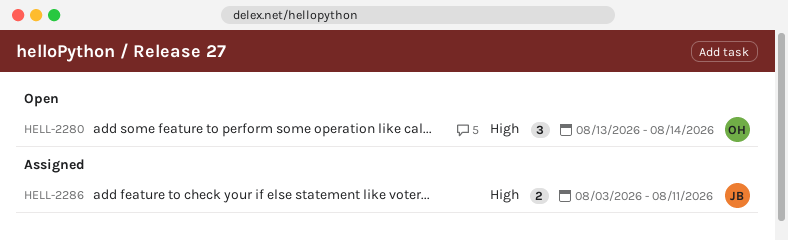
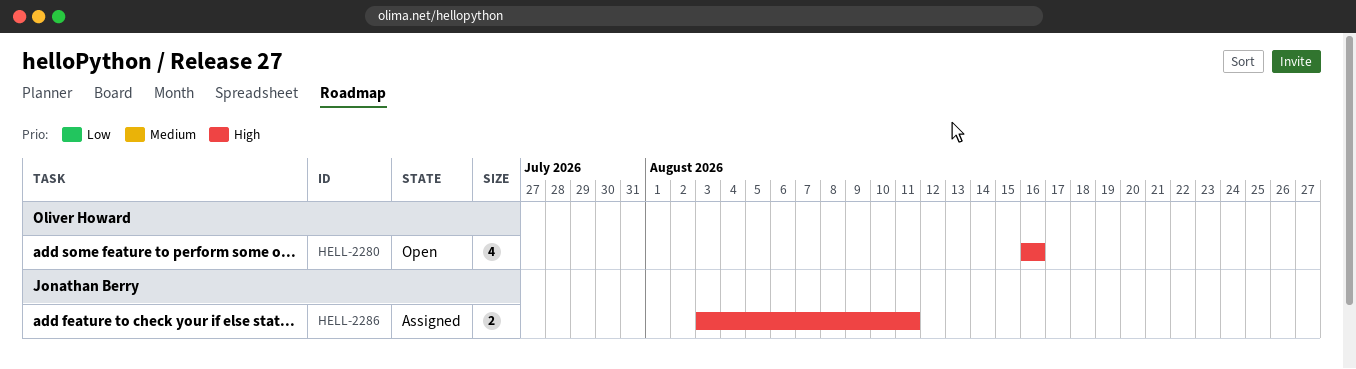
HELL-2280, estimate: 3 -> 4
HELL-2280, start: Aug 13 -> Aug 16
HELL-2280, due: Aug 14 -> Aug 16

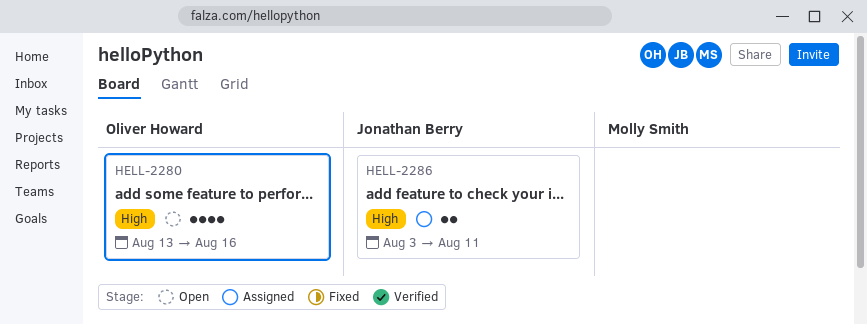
HELL-2280, start: Aug 16 -> Aug 13

